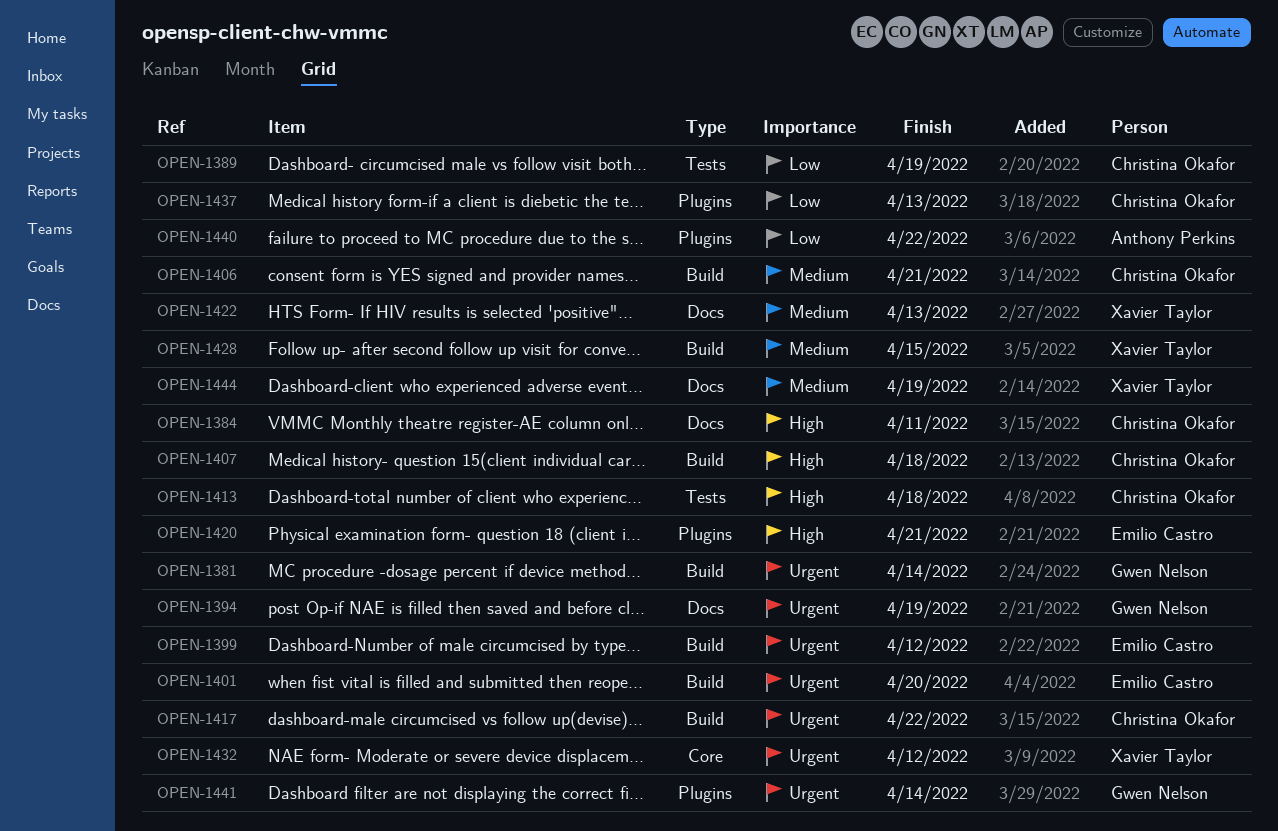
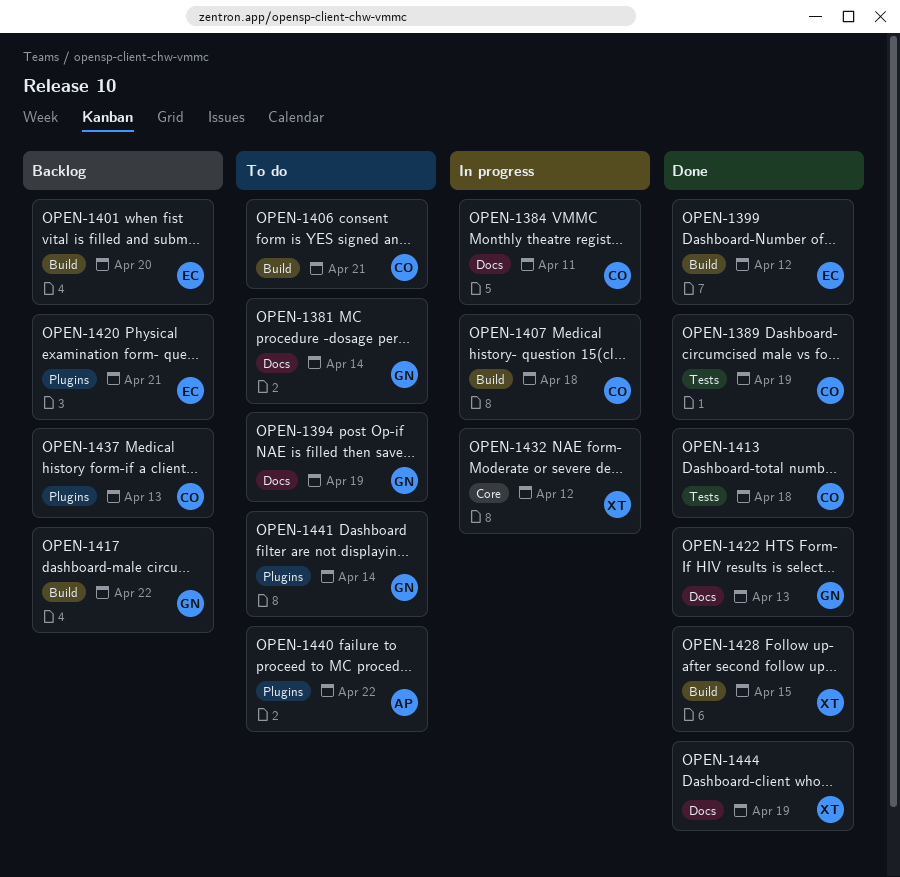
OPEN-1381, label: Build -> Docs
OPEN-1417, owner: Christina Okafor -> Gwen Nelson
OPEN-1422, owner: Xavier Taylor -> Gwen Nelson

